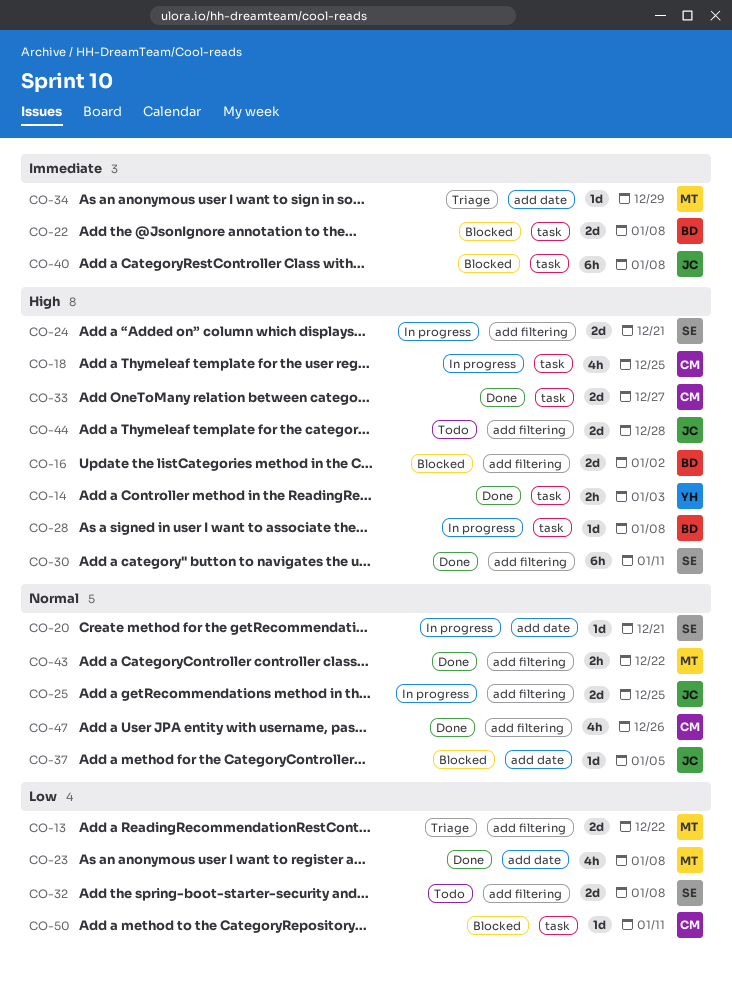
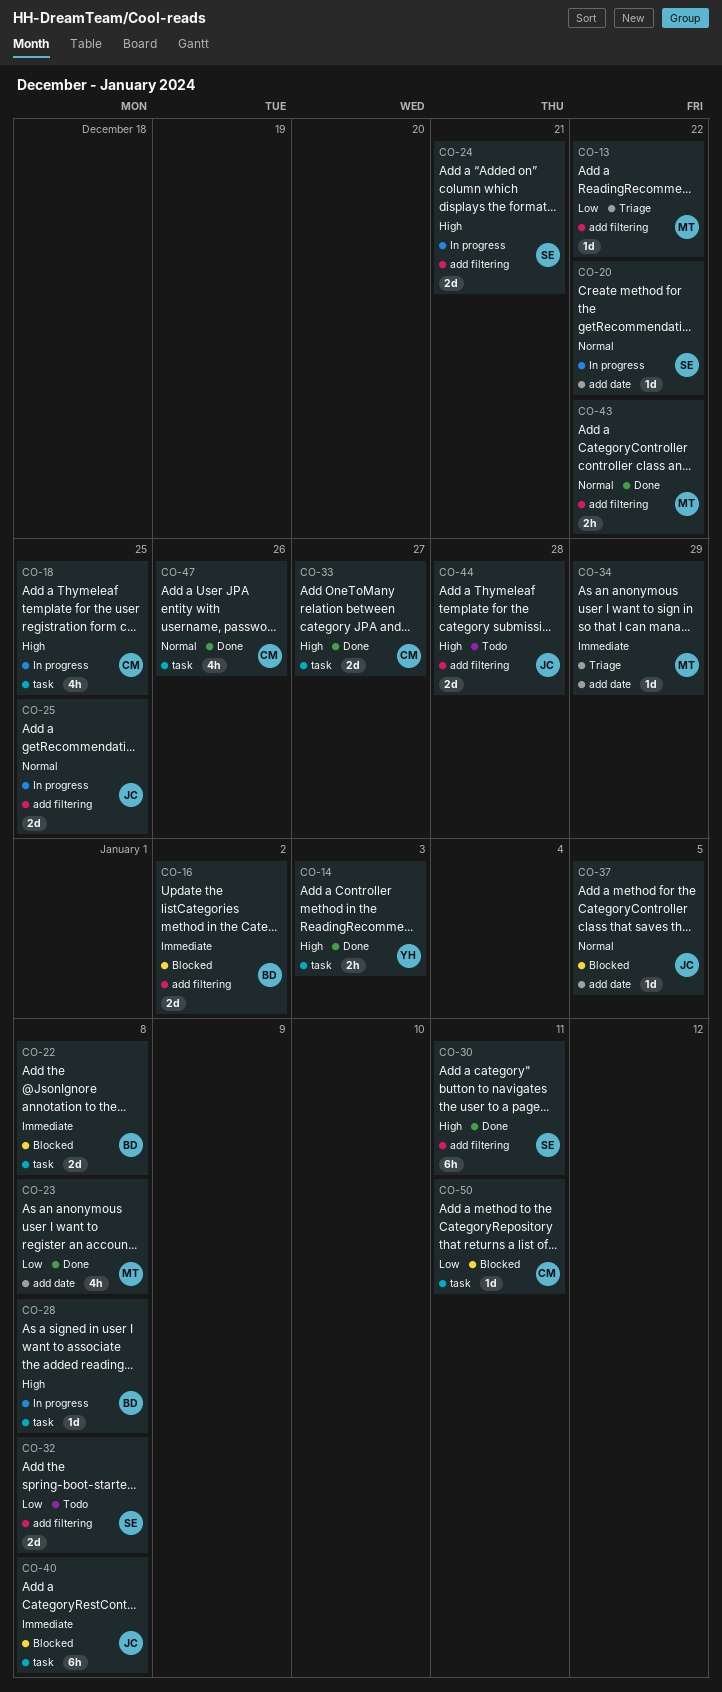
CO-13, estimate: 2d -> 1d
CO-16, priority: High -> Immediate
CO-20, due: Dec 21 -> Dec 22
CO-47, label: add filtering -> task

